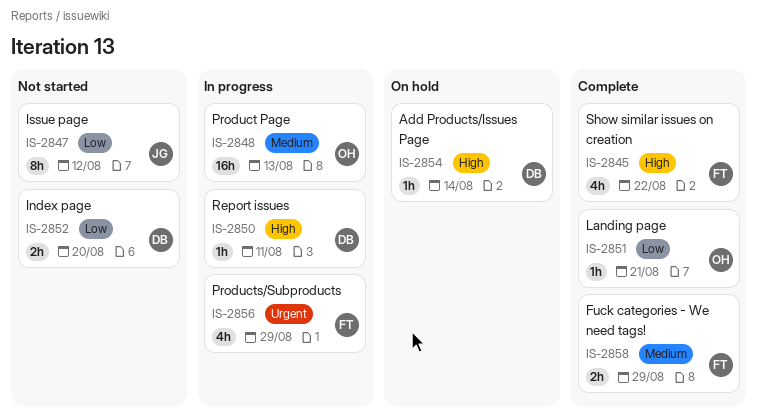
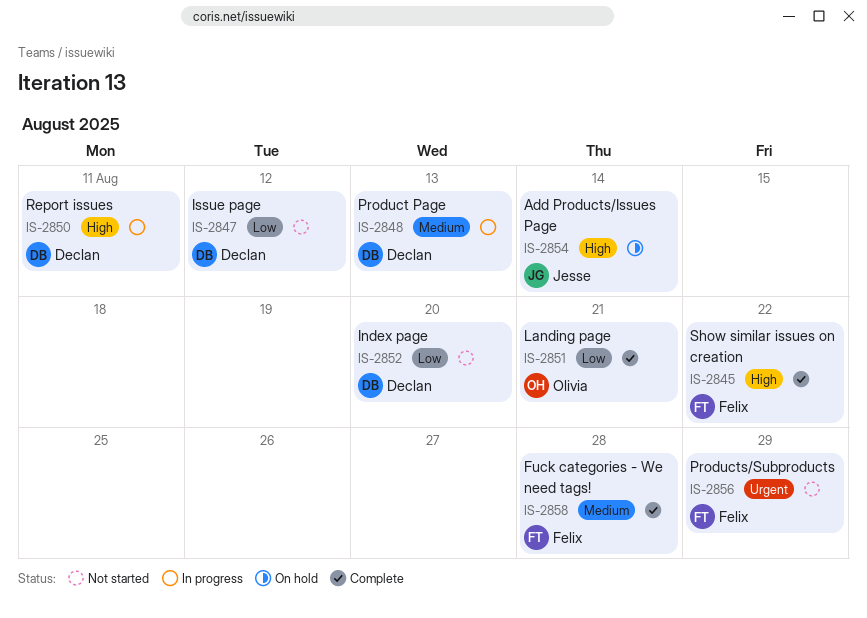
IS-2847, owner: Jesse -> Declan
IS-2848, owner: Olivia -> Declan
IS-2854, owner: Declan -> Jesse
IS-2856, status: In progress -> Not started
IS-2858, due: Aug 29 -> Aug 28

